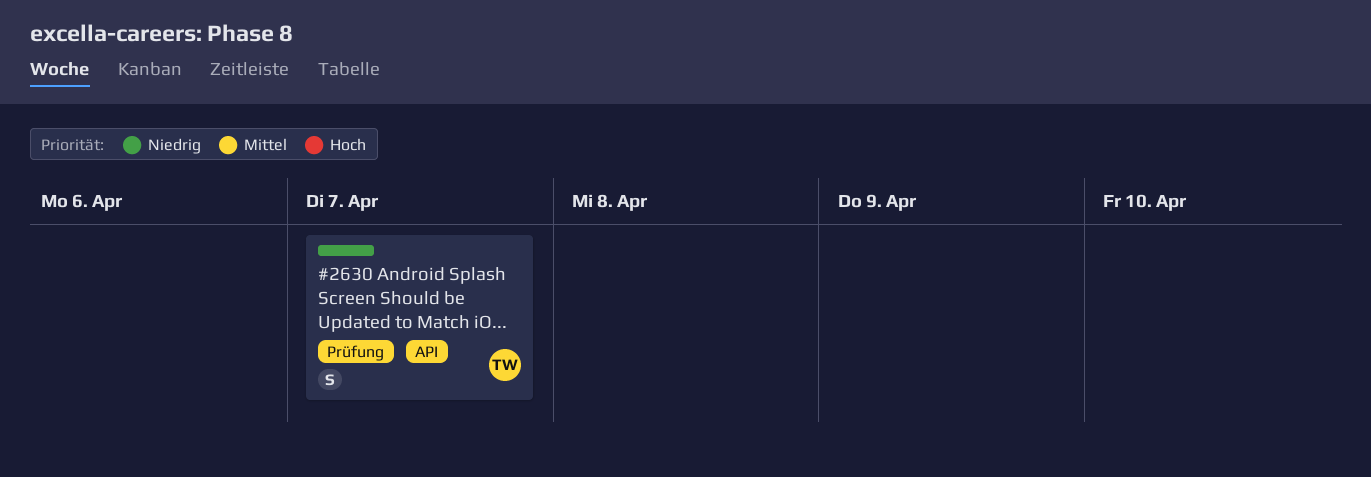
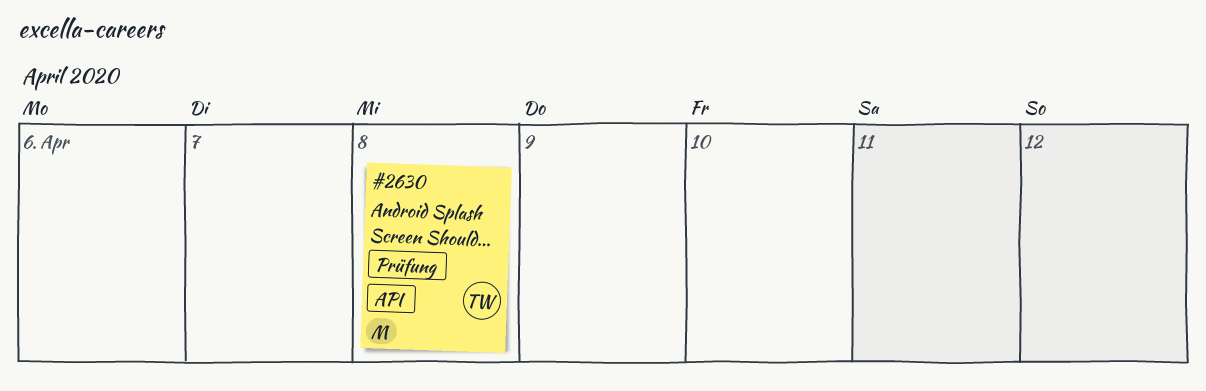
#2630, estimate: S -> M
#2630, due: Apr 7 -> Apr 8

